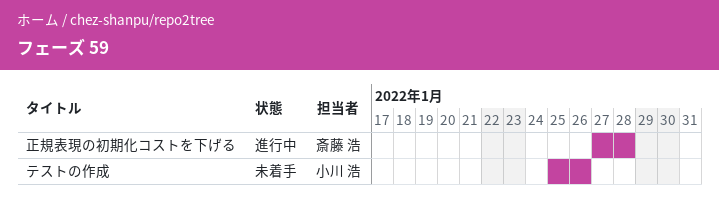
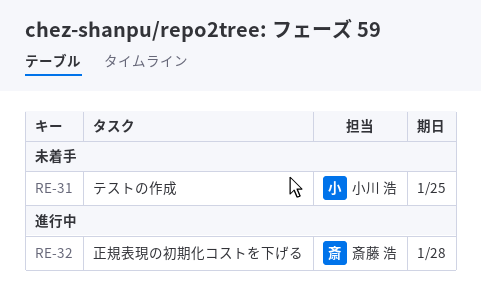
テストの作成, due: Jan 26 -> Jan 25

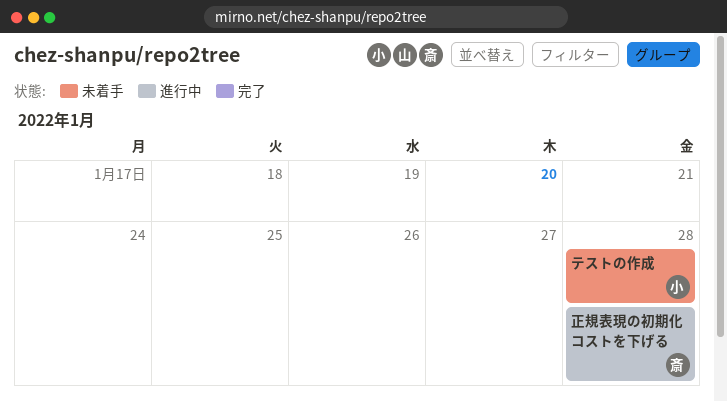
テストの作成, due: Jan 25 -> Jan 28

